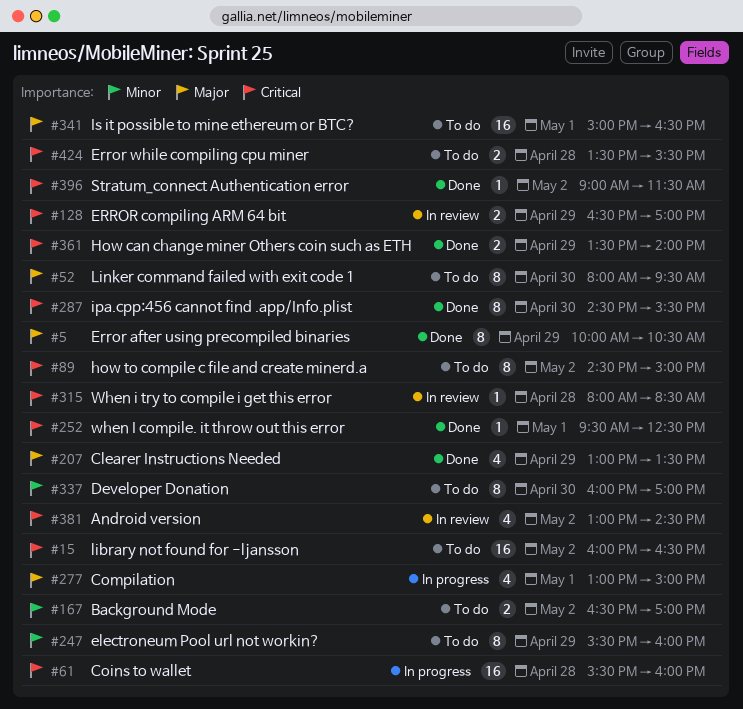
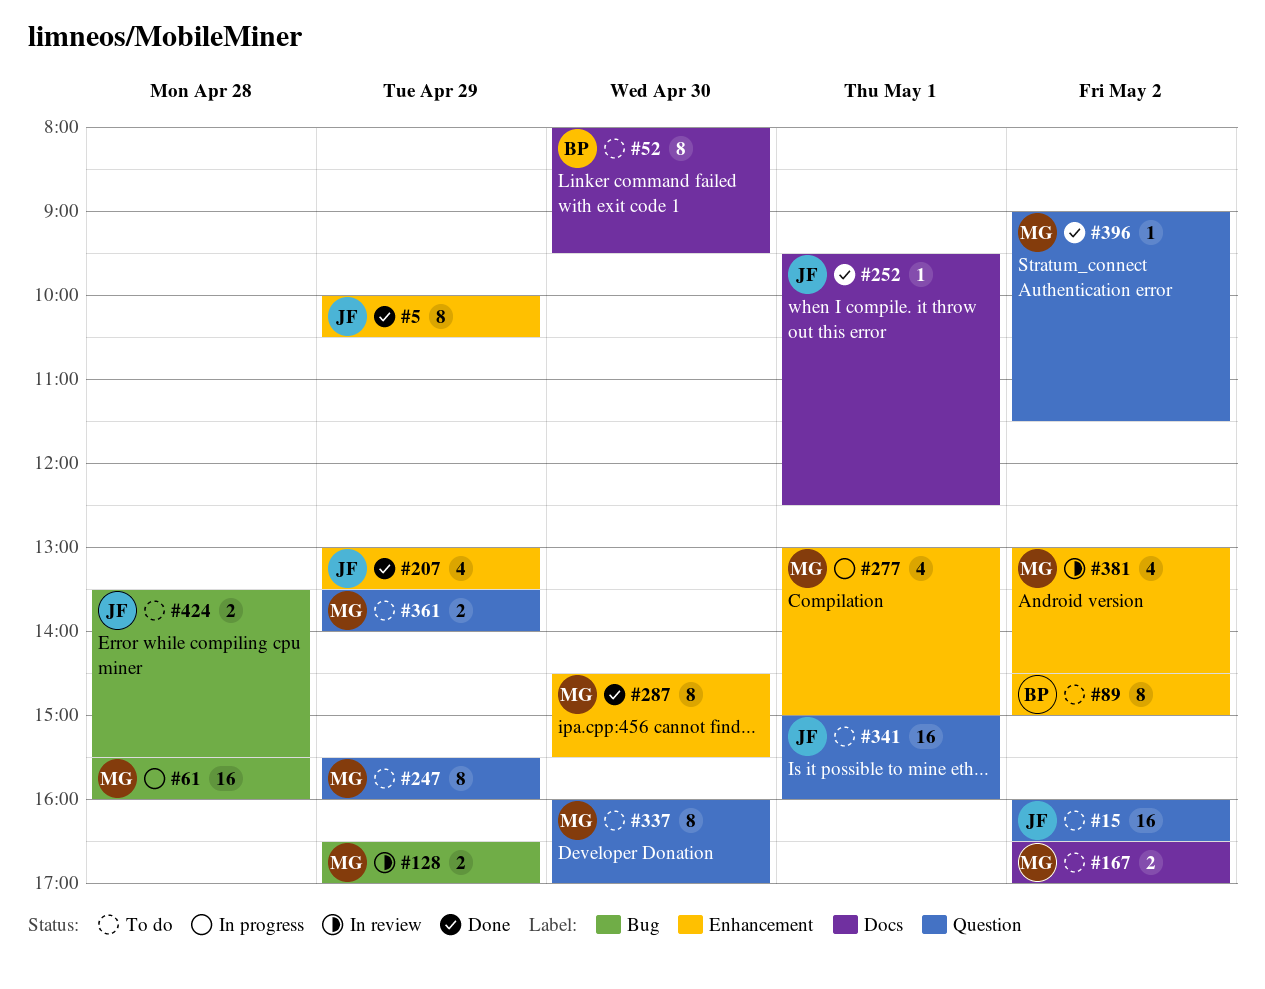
#315: present -> none
#341, ends: 16:30 -> 16:00
#361, status: Done -> To do

